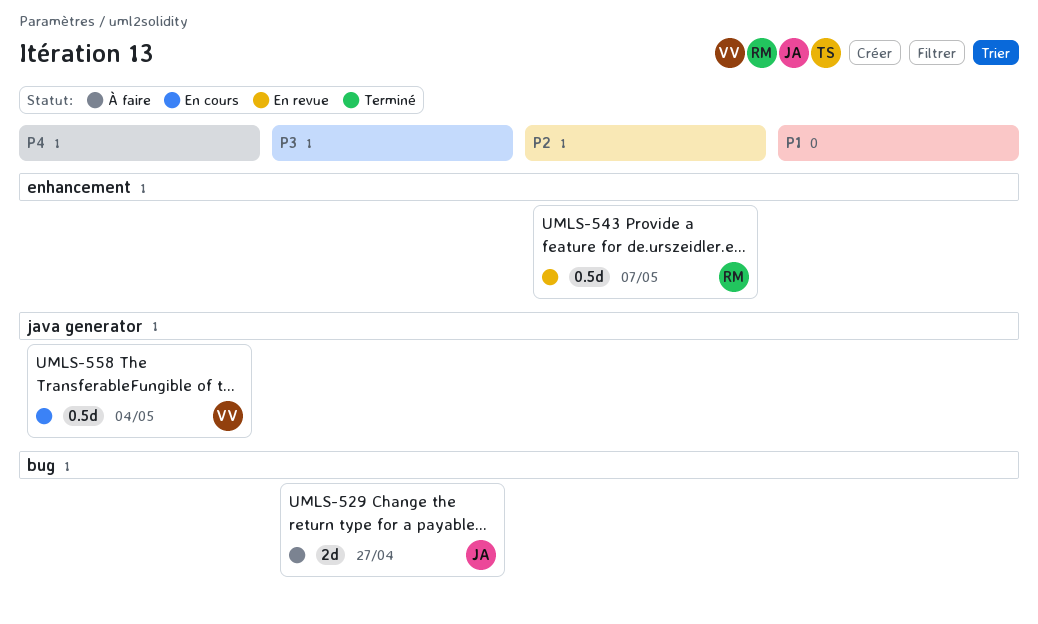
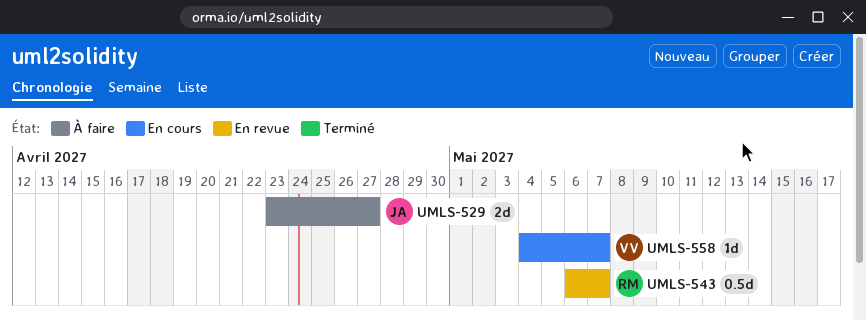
UMLS-558, estimate: 0.5d -> 1d
UMLS-558, due: May 4 -> May 7

